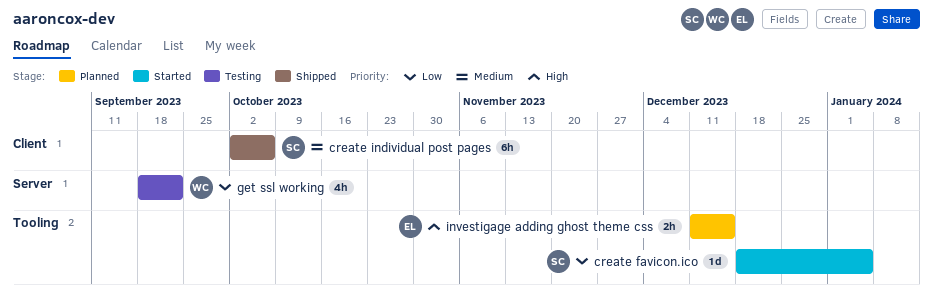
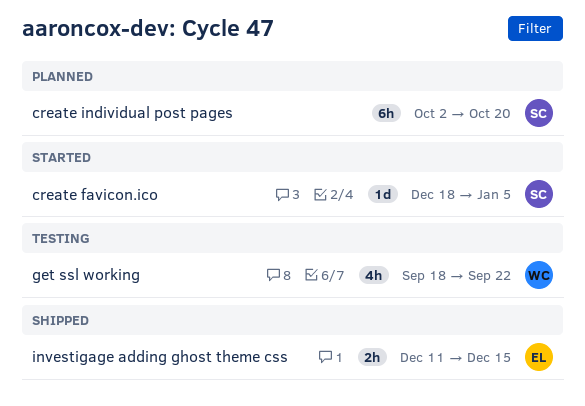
create individual post pages, status: Shipped -> Planned
create individual post pages, due: Oct 6 -> Oct 20
investigage adding ghost theme css, status: Planned -> Shipped

